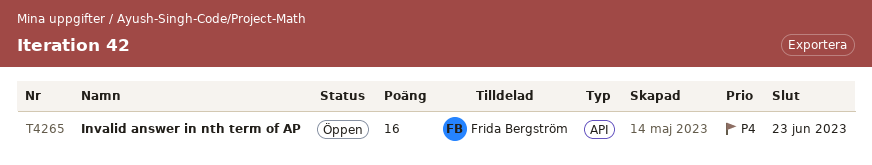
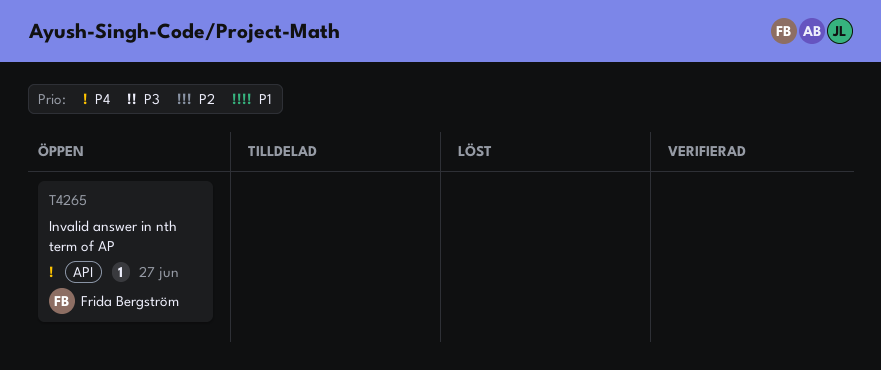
T4265, estimate: 16 -> 1
T4265, due: Jun 23 -> Jun 27

